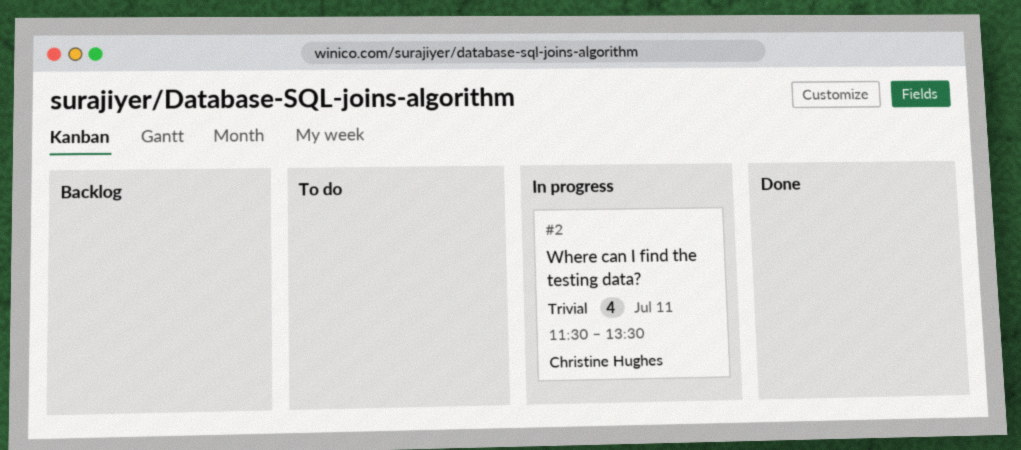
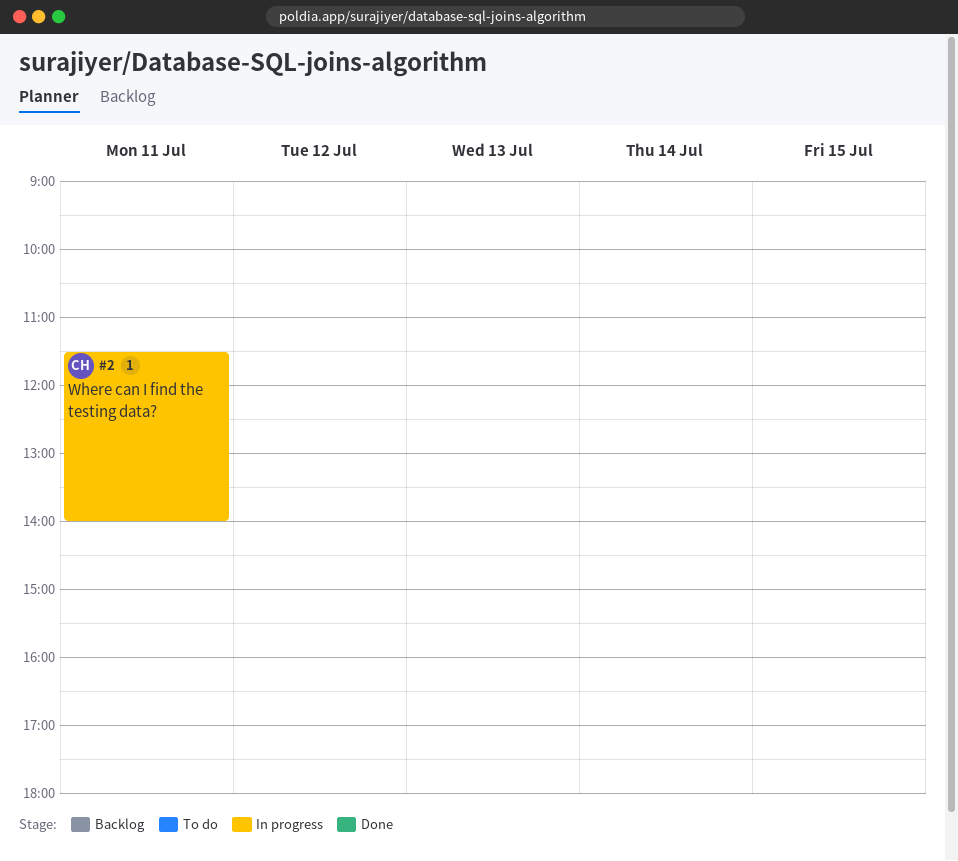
#2, estimate: 4 -> 1
#2, ends: 13:30 -> 14:00

